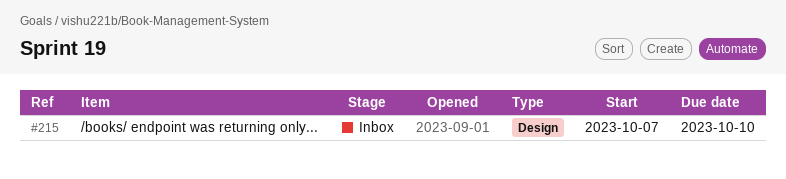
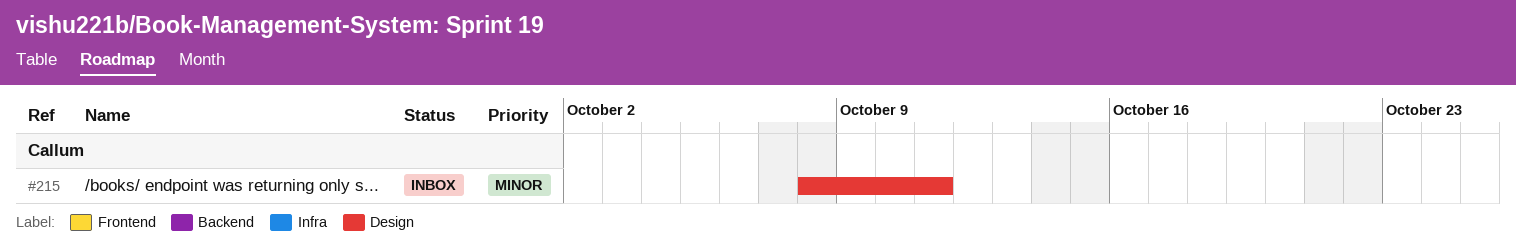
#215, start: Oct 7 -> Oct 8
#215, due: Oct 10 -> Oct 11

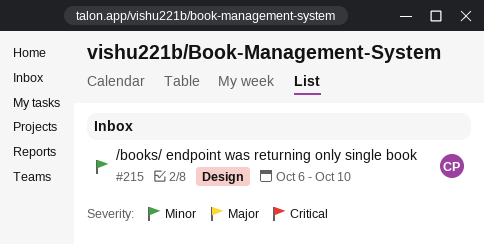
#215, start: Oct 8 -> Oct 6
#215, due: Oct 11 -> Oct 10

